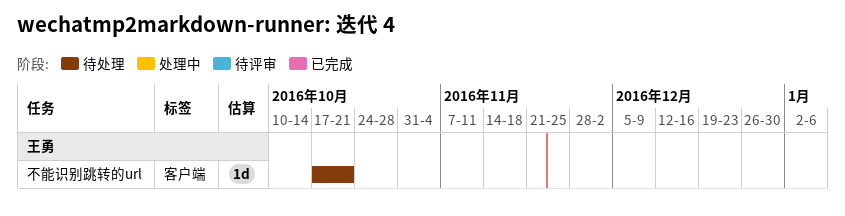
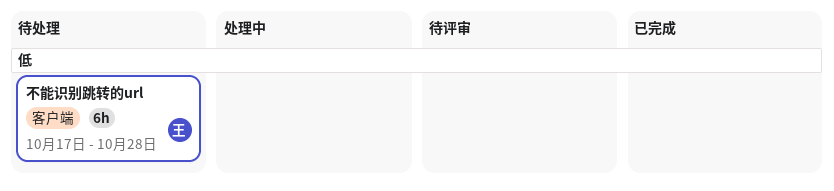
不能识别跳转的url, estimate: 1d -> 6h
不能识别跳转的url, due: Oct 21 -> Oct 28

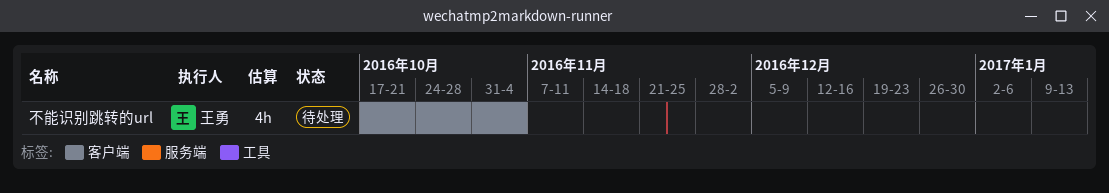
不能识别跳转的url, estimate: 6h -> 4h
不能识别跳转的url, due: Oct 28 -> Nov 4

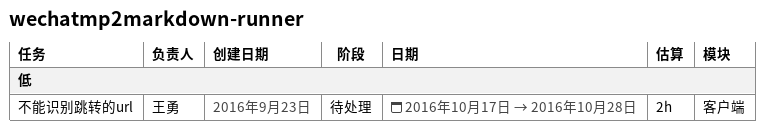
不能识别跳转的url, estimate: 4h -> 2h
不能识别跳转的url, due: Nov 4 -> Oct 28

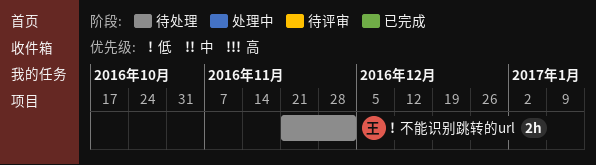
不能识别跳转的url, start: Oct 17 -> Nov 21
不能识别跳转的url, due: Oct 28 -> Dec 2

